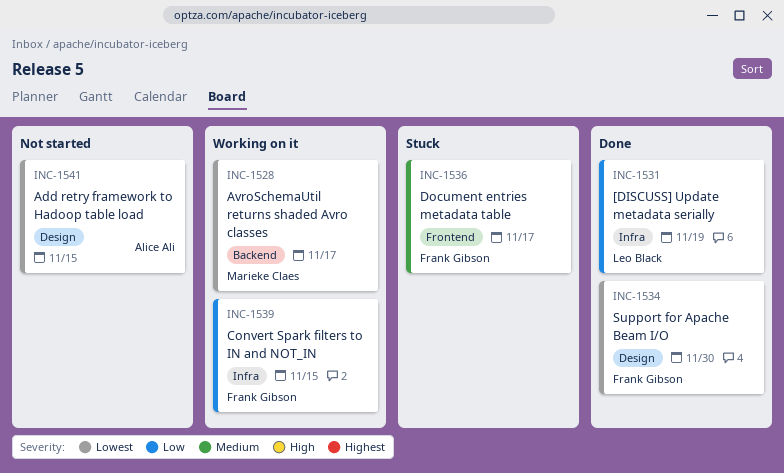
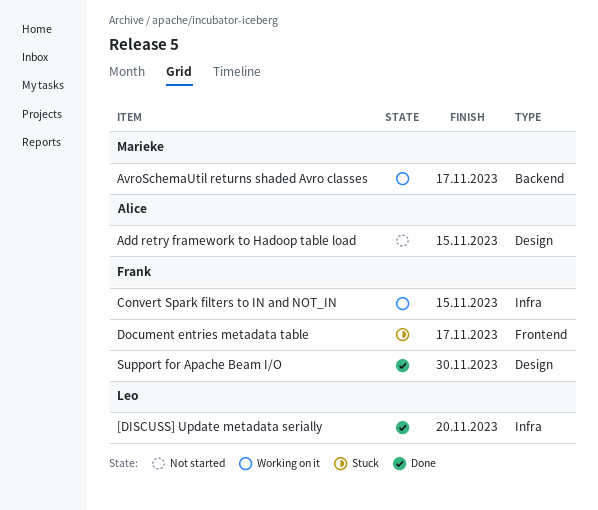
[DISCUSS] Update metadata serially, due: Nov 19 -> Nov 20

